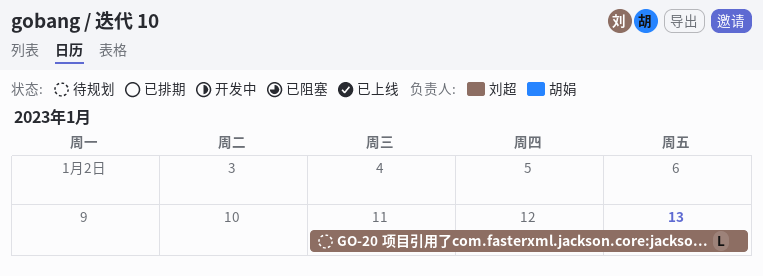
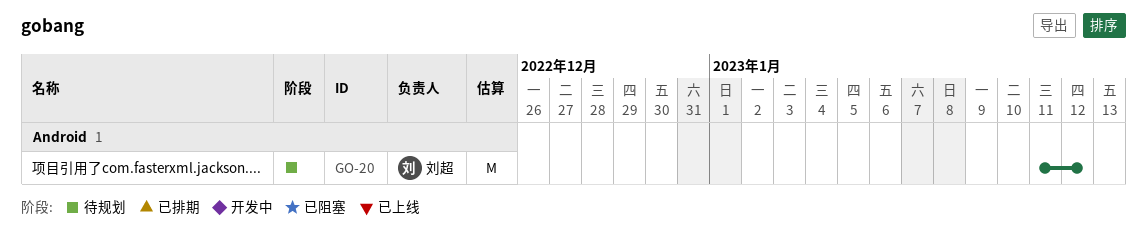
GO-20, estimate: L -> M
GO-20, due: Jan 13 -> Jan 12

